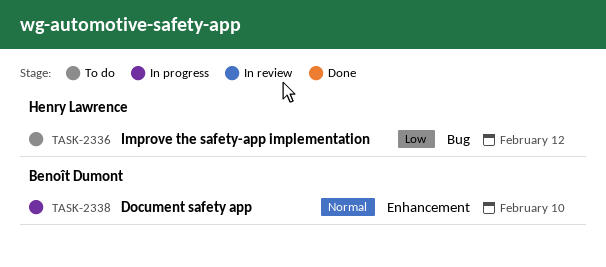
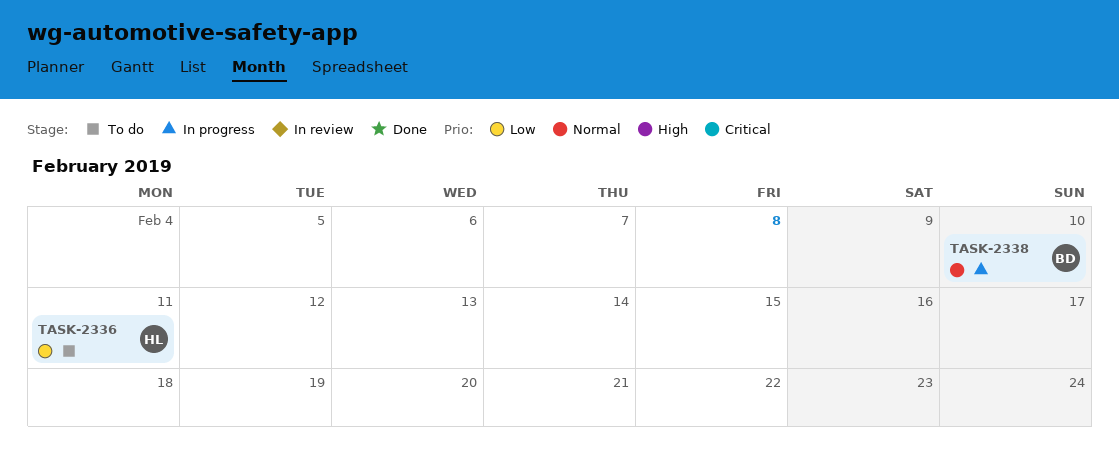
TASK-2336, due: Feb 12 -> Feb 11

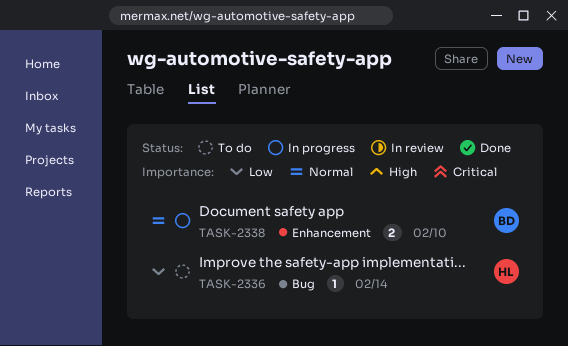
TASK-2336, due: Feb 11 -> Feb 14

